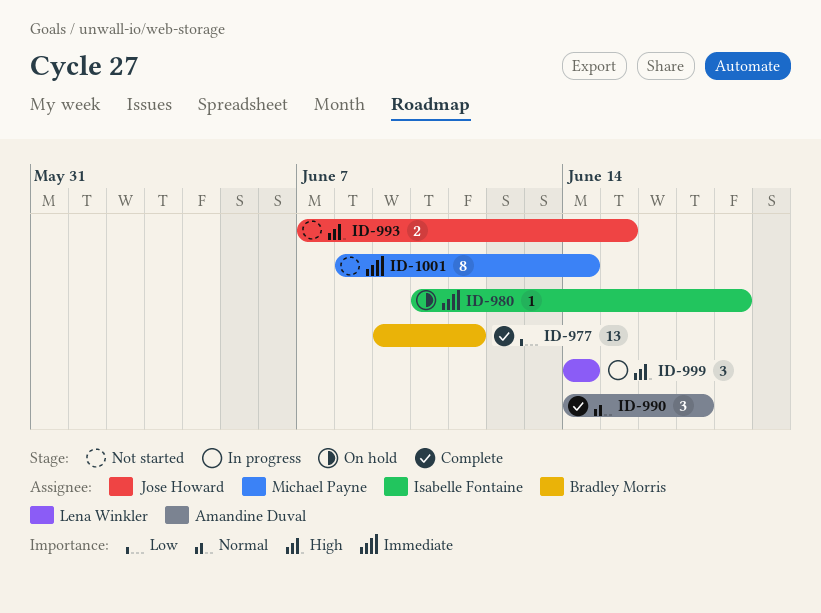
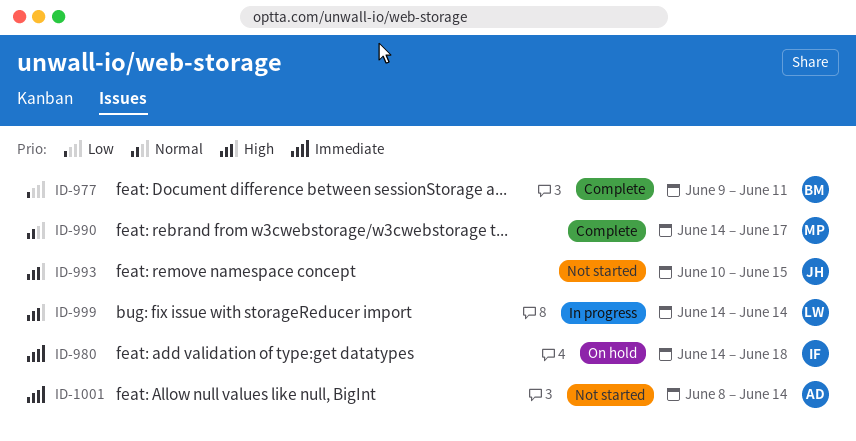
ID-980, start: Jun 10 -> Jun 14
ID-990, owner: Amandine Duval -> Michael Payne
ID-993, start: Jun 7 -> Jun 10
ID-1001, owner: Michael Payne -> Amandine Duval

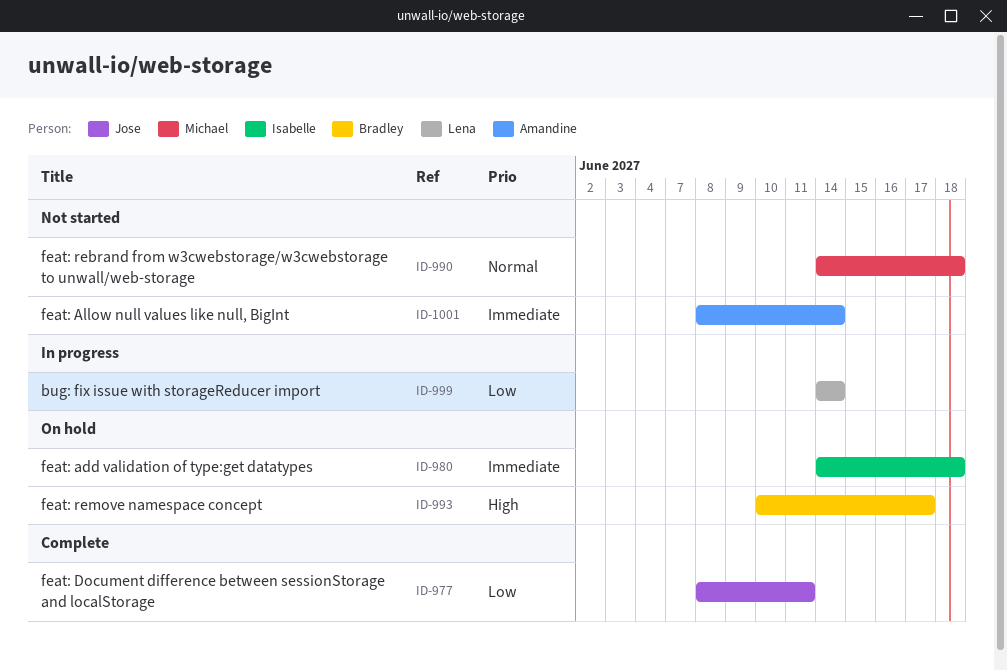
ID-977, owner: Bradley -> Jose
ID-977, start: Jun 9 -> Jun 8
ID-990, status: Complete -> Not started
ID-990, due: Jun 17 -> Jun 18
ID-993, status: Not started -> On hold
ID-993, owner: Jose -> Bradley
ID-993, due: Jun 15 -> Jun 17
ID-999, priority: High -> Low

